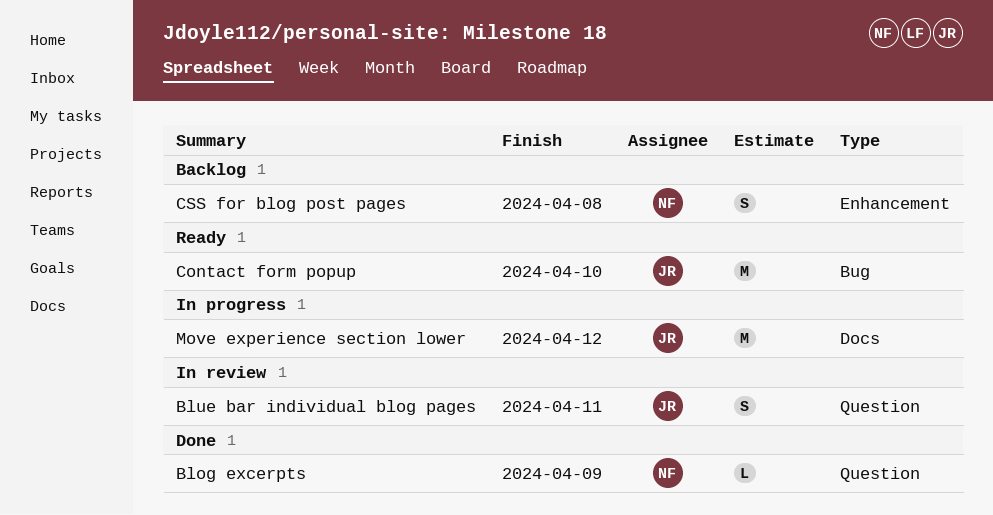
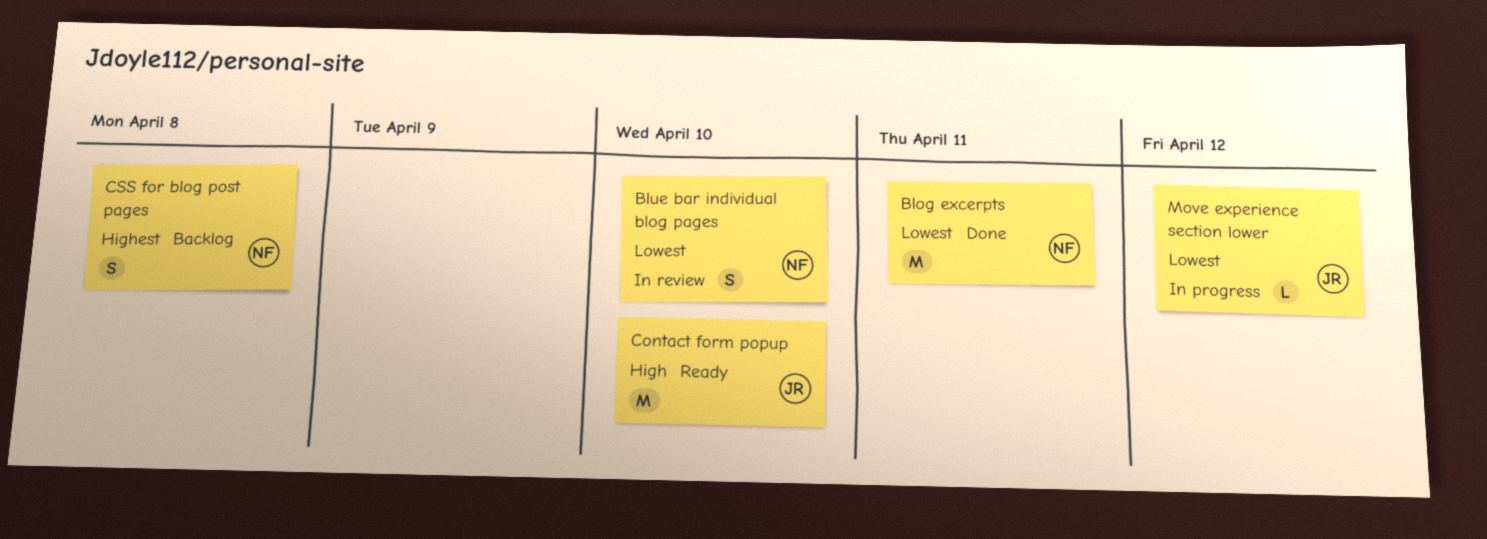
Blog excerpts, estimate: L -> M
Blog excerpts, due: Apr 9 -> Apr 11
Blue bar individual blog pages, owner: JR -> NF
Blue bar individual blog pages, due: Apr 11 -> Apr 10
Move experience section lower, estimate: M -> L

